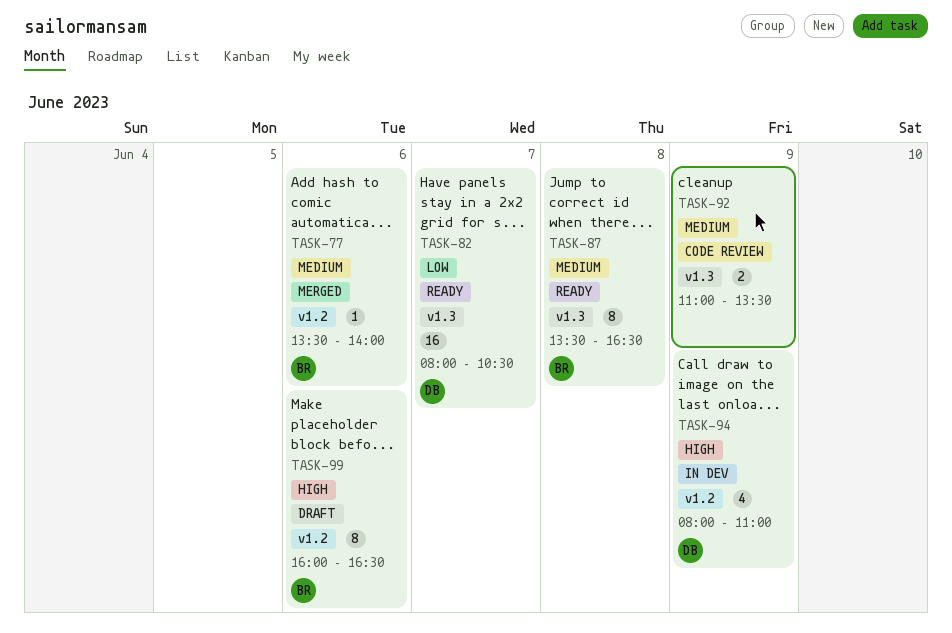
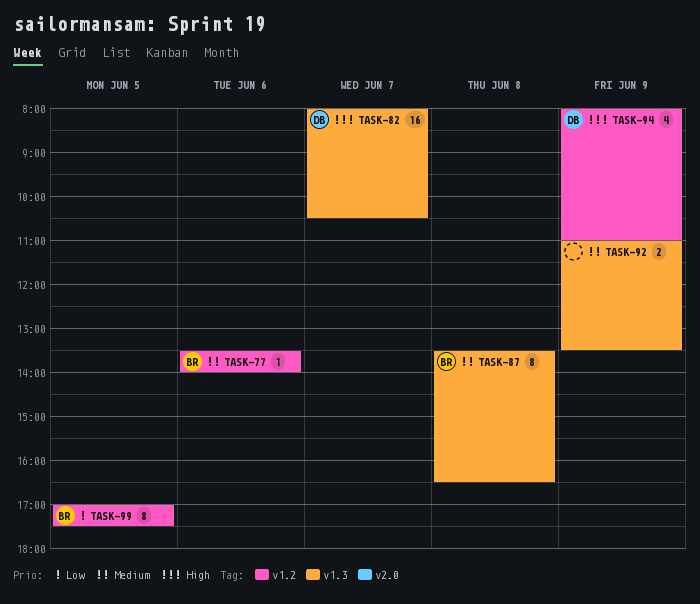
TASK-82, priority: Low -> High
TASK-99, priority: High -> Low
TASK-99, day: Jun 6 -> Jun 5
TASK-99, begins: 16:00 -> 17:00
TASK-99, ends: 16:30 -> 17:30

